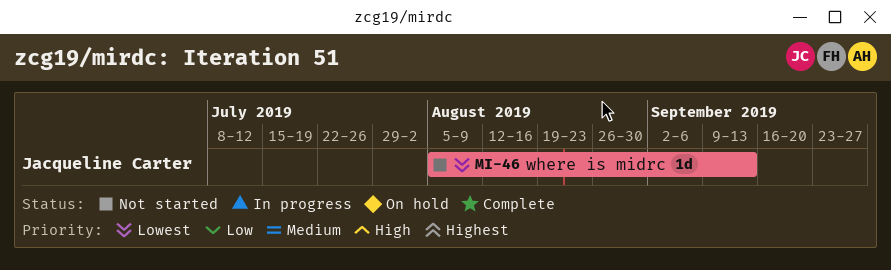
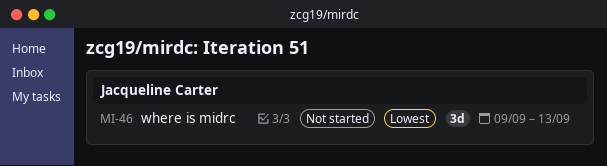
MI-46, estimate: 1d -> 3d
MI-46, start: Aug 5 -> Sep 9

